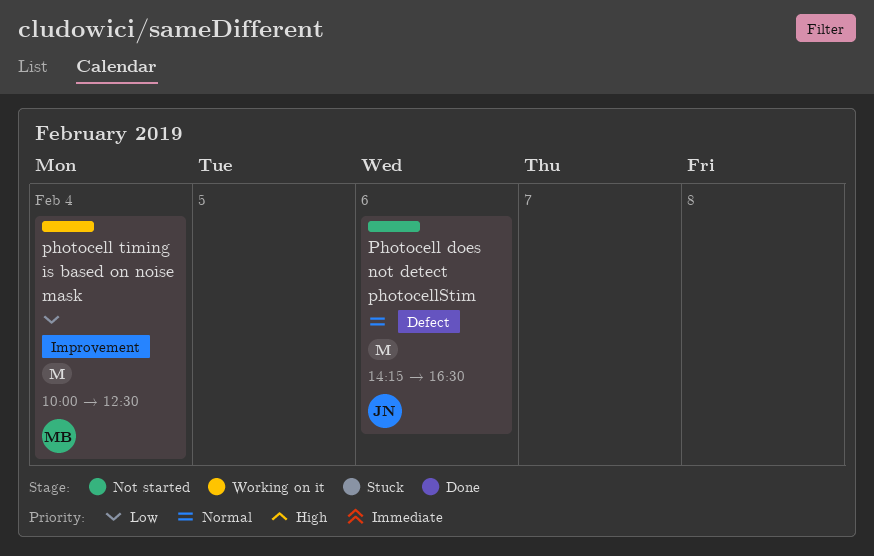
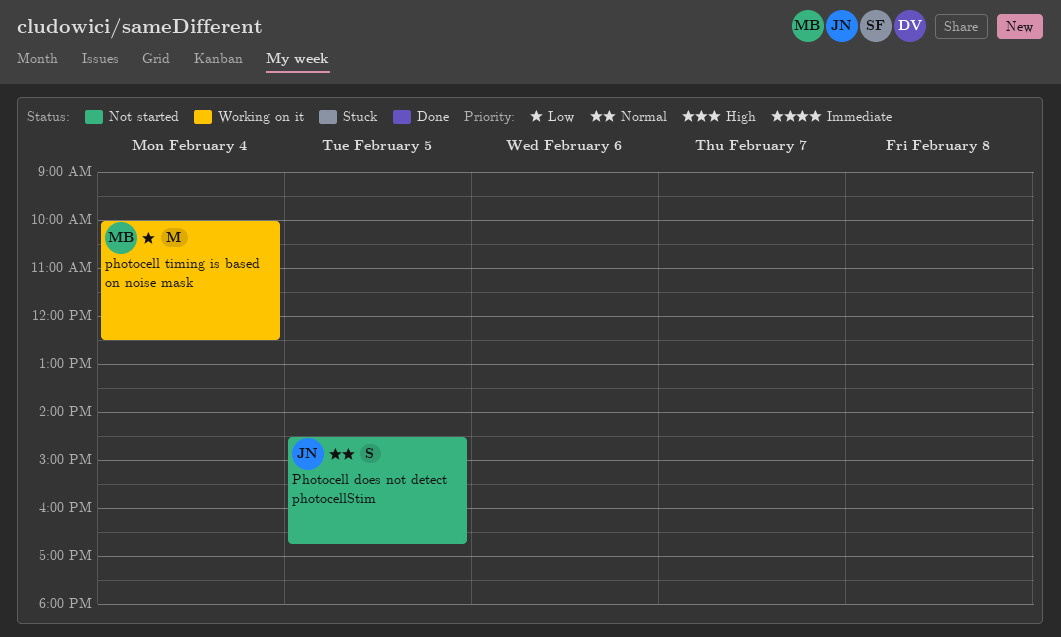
Photocell does not detect photocellStim, estimate: M -> S
Photocell does not detect photocellStim, day: Feb 6 -> Feb 5
Photocell does not detect photocellStim, begins: 14:15 -> 14:30
Photocell does not detect photocellStim, ends: 16:30 -> 16:45

